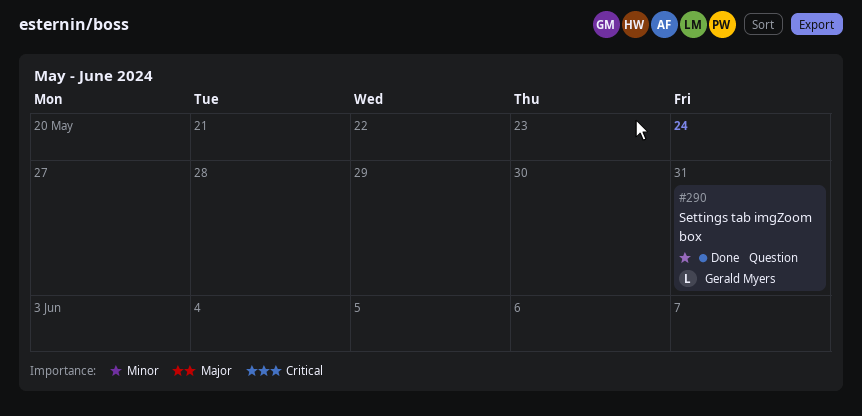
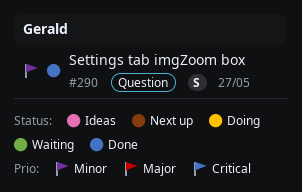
#290, estimate: L -> S
#290, due: May 31 -> May 27

